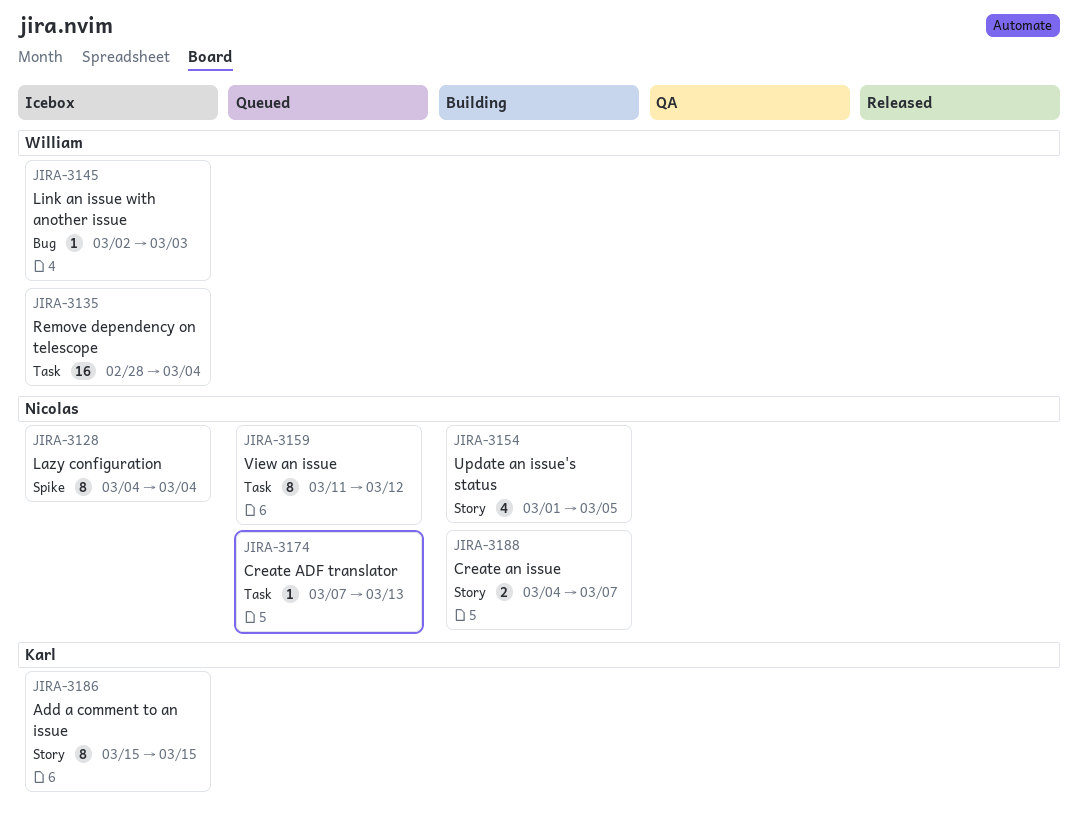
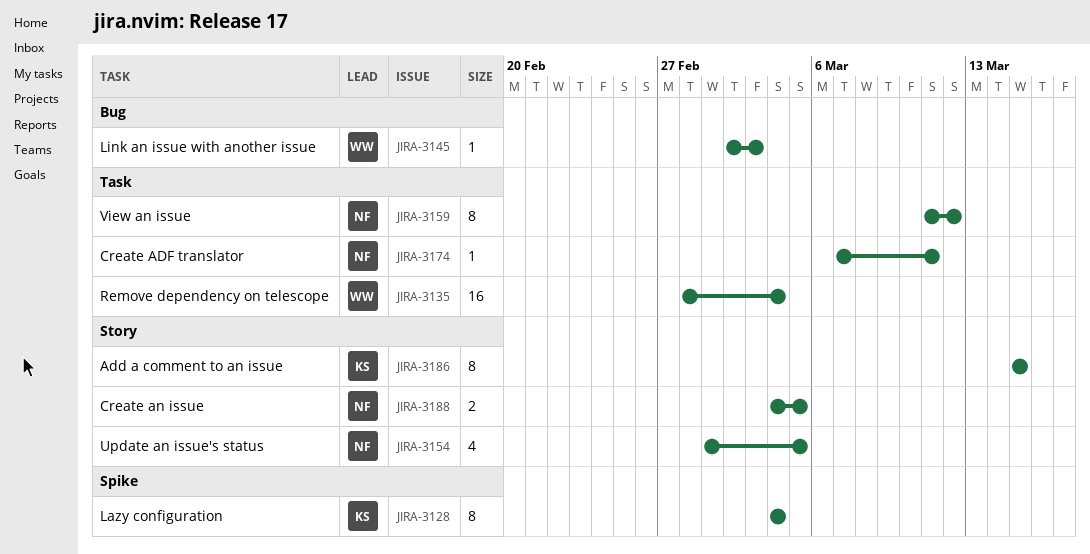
JIRA-3128, owner: Nicolas -> Karl
JIRA-3174, due: Mar 13 -> Mar 11
JIRA-3188, due: Mar 7 -> Mar 5

